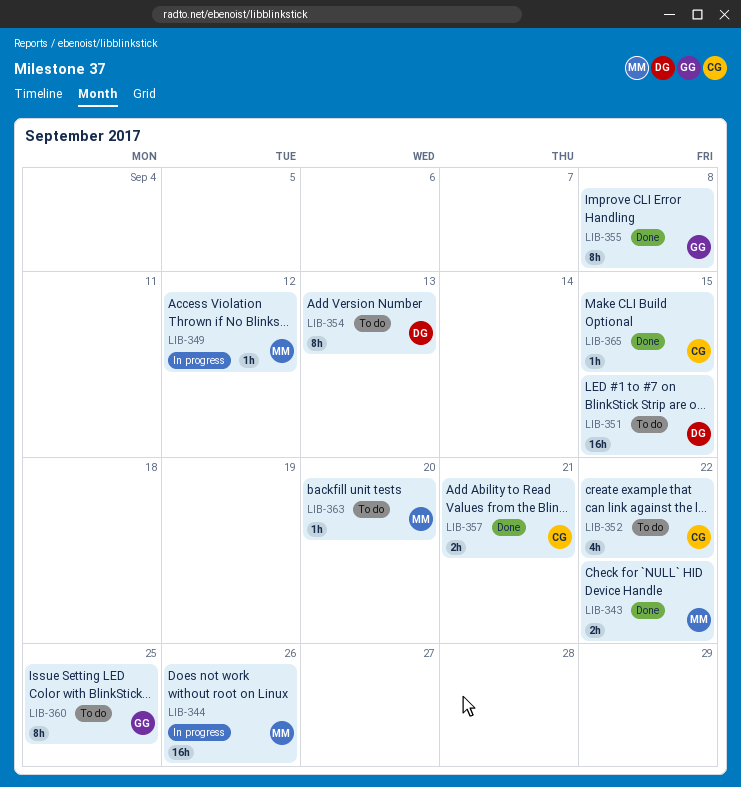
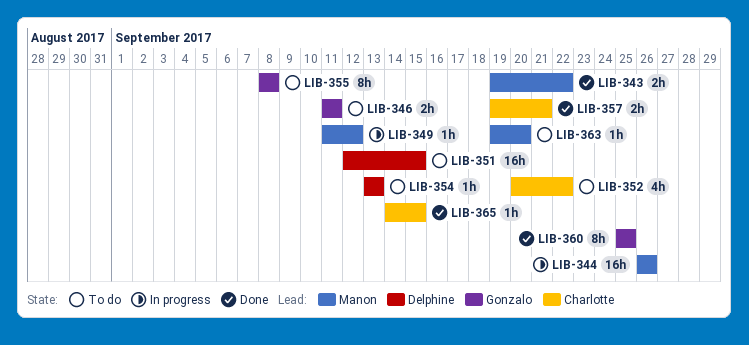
LIB-346: none -> present
LIB-354, estimate: 8h -> 1h
LIB-355, status: Done -> To do
LIB-360, status: To do -> Done

